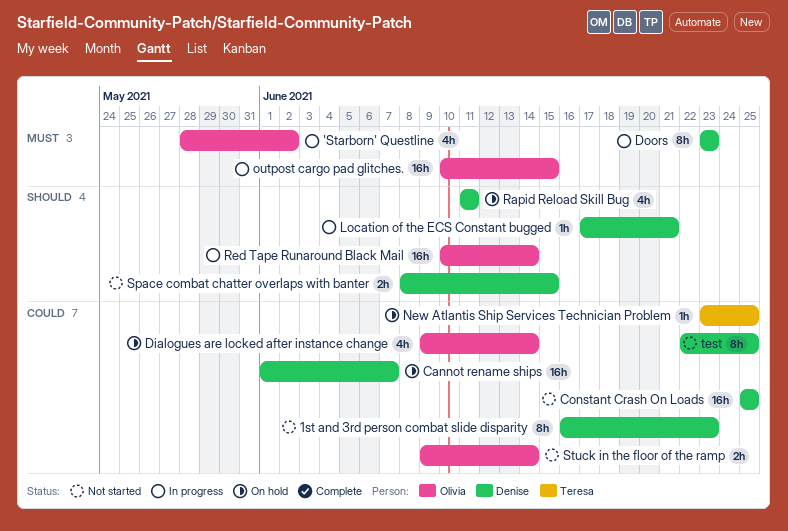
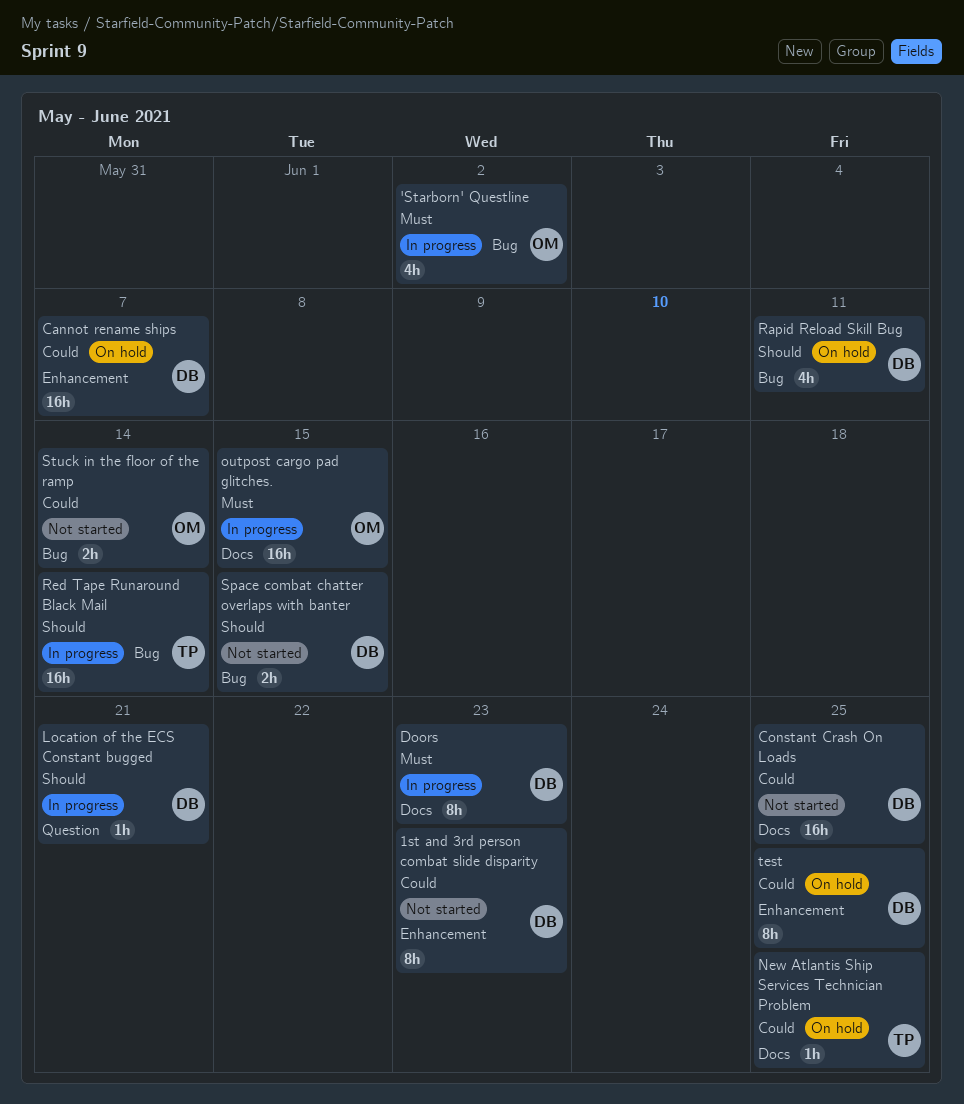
Dialogues are locked after instance change: present -> none
Red Tape Runaround Black Mail, owner: Olivia -> Teresa
test, status: Not started -> On hold

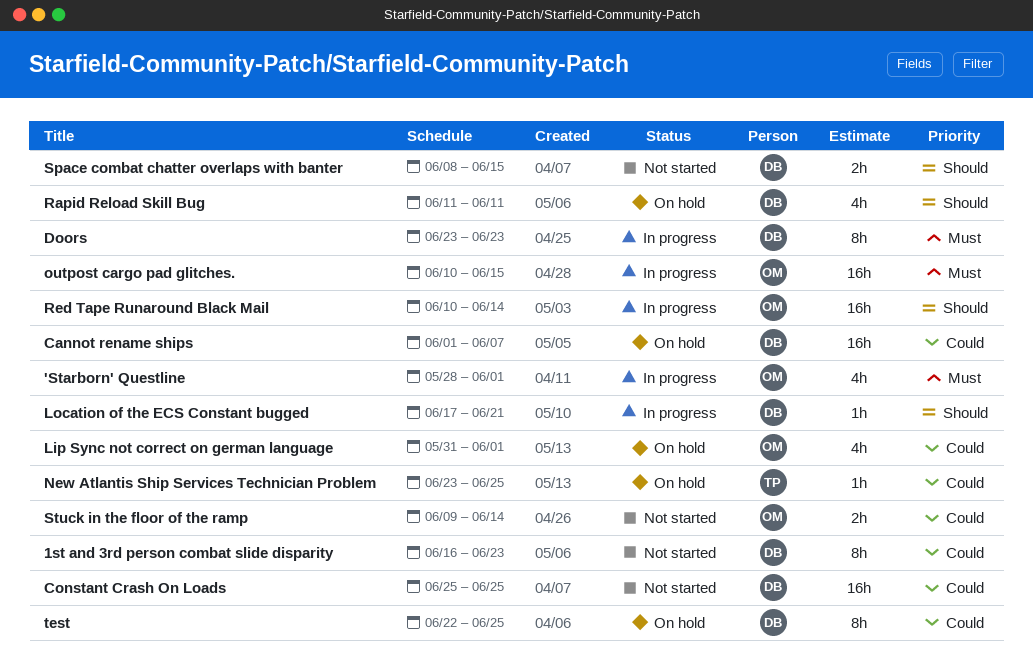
'Starborn' Questline, due: Jun 2 -> Jun 1
Lip Sync not correct on german language: none -> present
Red Tape Runaround Black Mail, owner: TP -> OM

